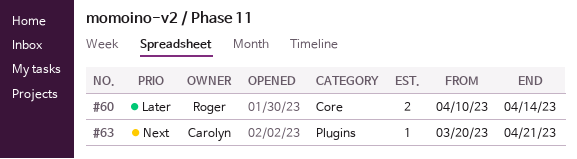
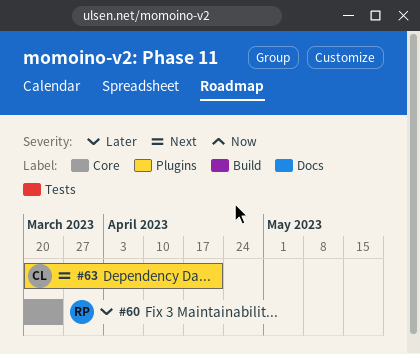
#60, start: Apr 10 -> Mar 20
#60, due: Apr 14 -> Mar 24

